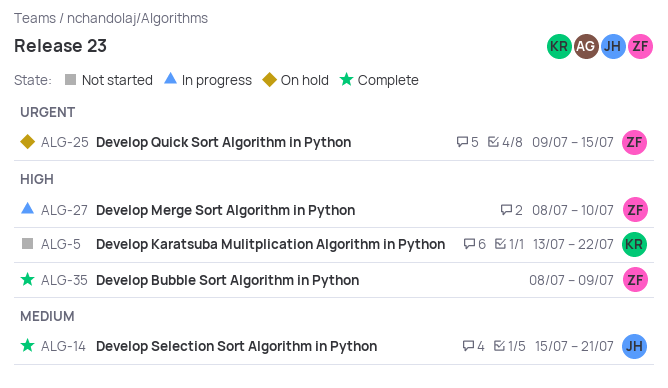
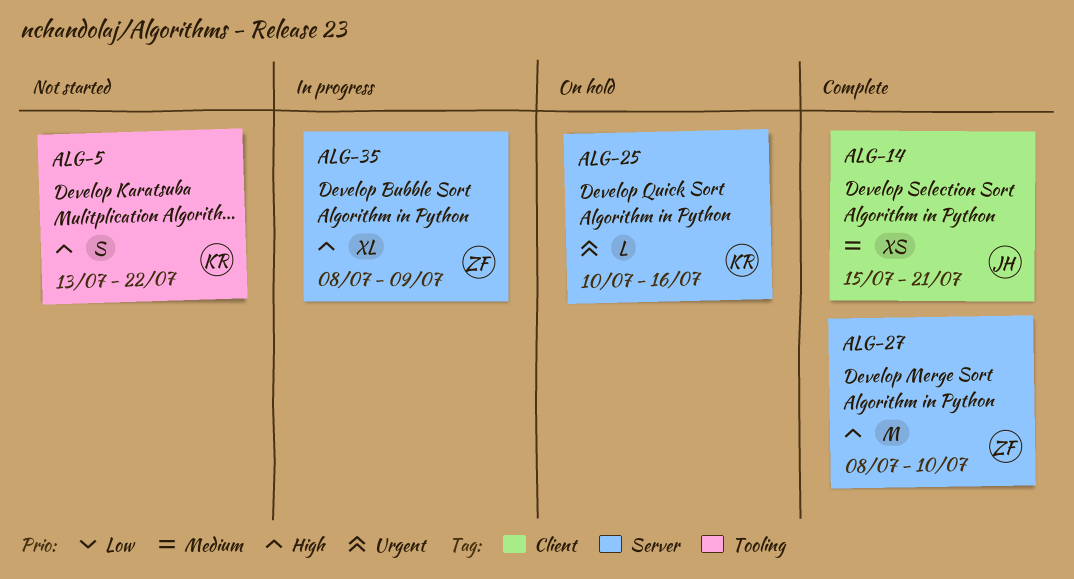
ALG-25, owner: ZF -> KR
ALG-25, start: Jul 9 -> Jul 10
ALG-25, due: Jul 15 -> Jul 16
ALG-27, status: In progress -> Complete
ALG-35, status: Complete -> In progress

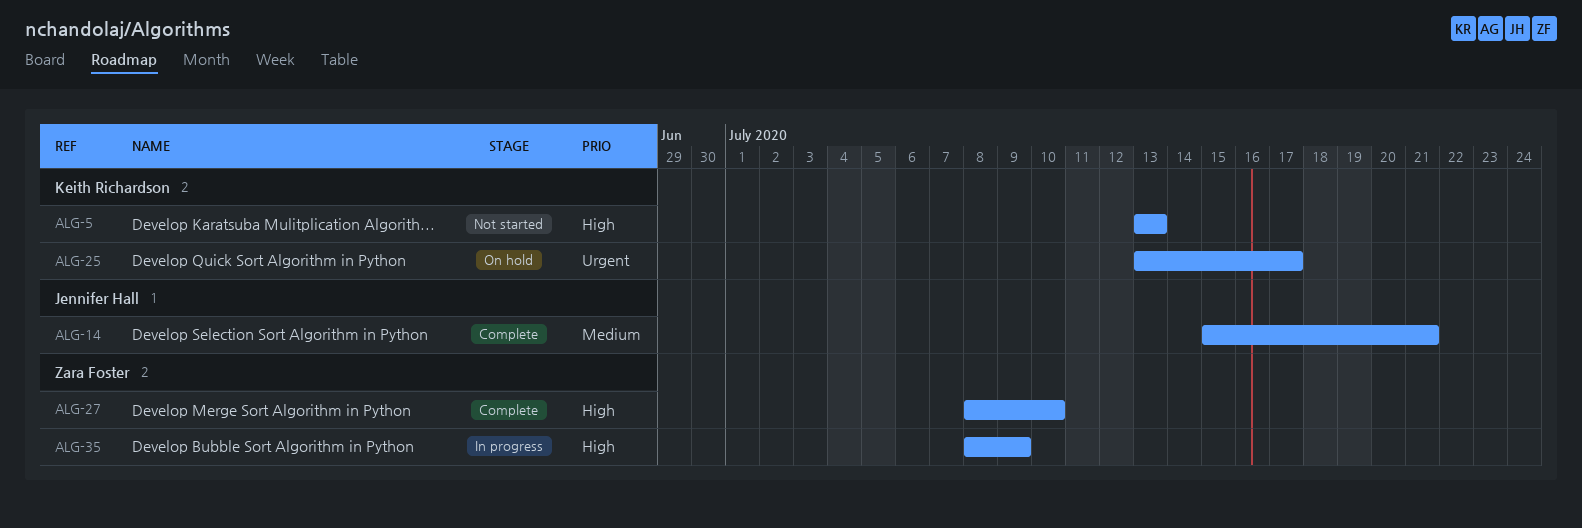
ALG-5, due: Jul 22 -> Jul 13
ALG-25, start: Jul 10 -> Jul 13
ALG-25, due: Jul 16 -> Jul 17

